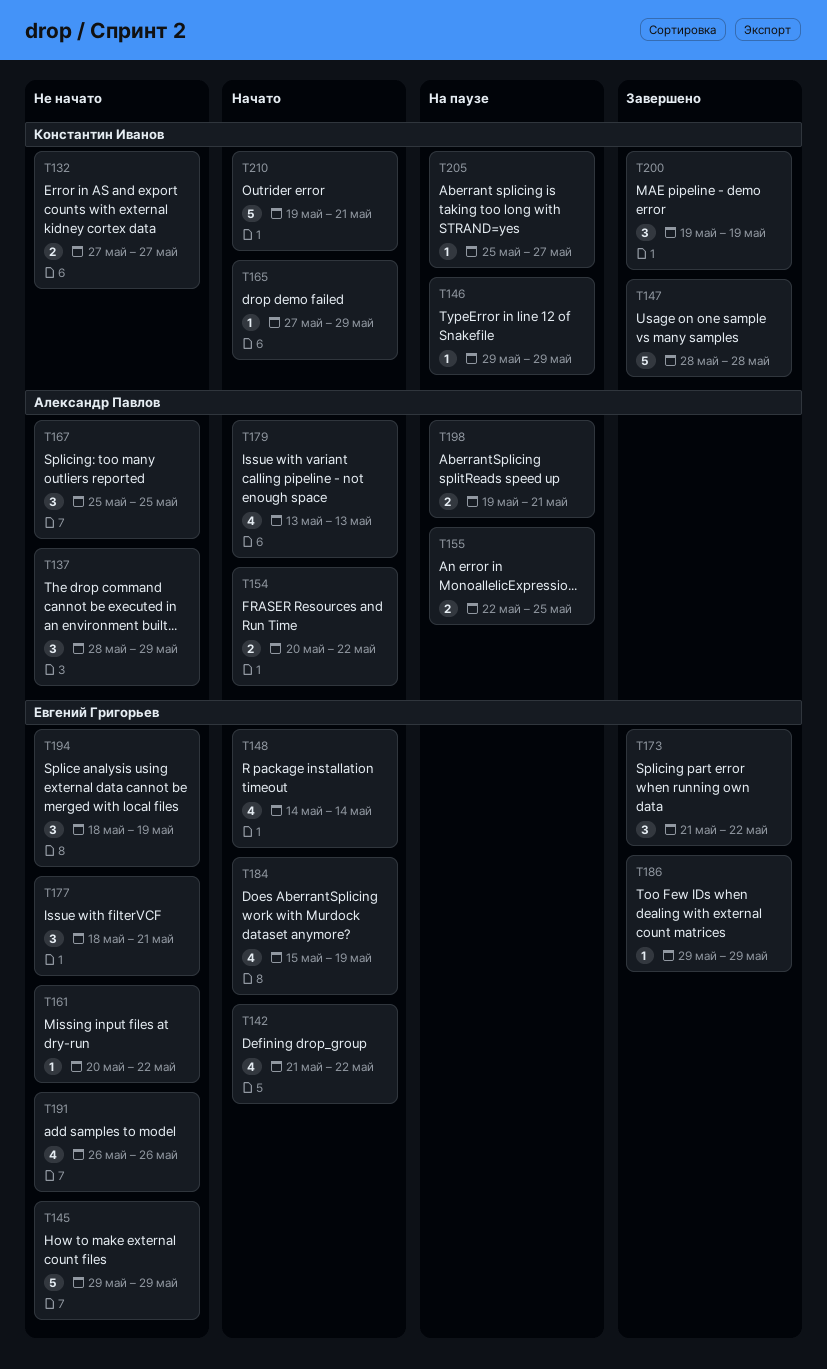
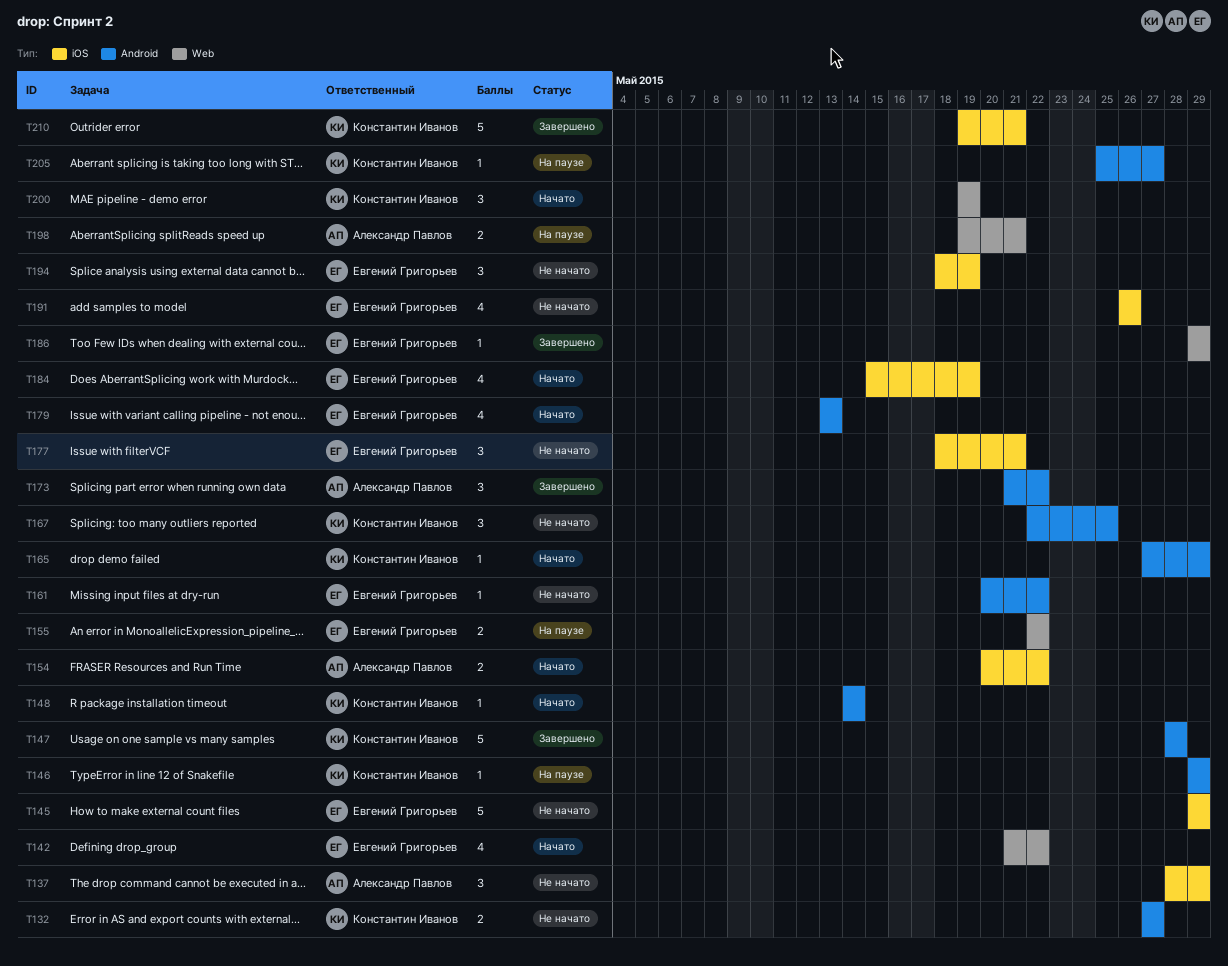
T148, owner: Евгений Григорьев -> Константин Иванов
T148, estimate: 4 -> 1
T155, owner: Александр Павлов -> Евгений Григорьев
T155, due: May 25 -> May 22
T167, owner: Александр Павлов -> Константин Иванов
T167, start: May 25 -> May 22
T173, owner: Евгений Григорьев -> Александр Павлов
T179, owner: Александр Павлов -> Евгений Григорьев
T200, status: Завершено -> Начато
T210, status: Начато -> Завершено

